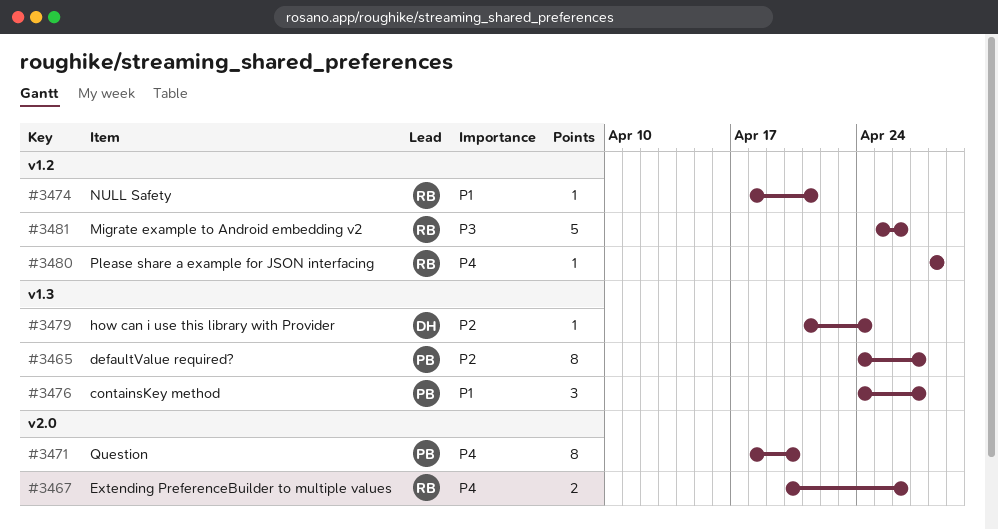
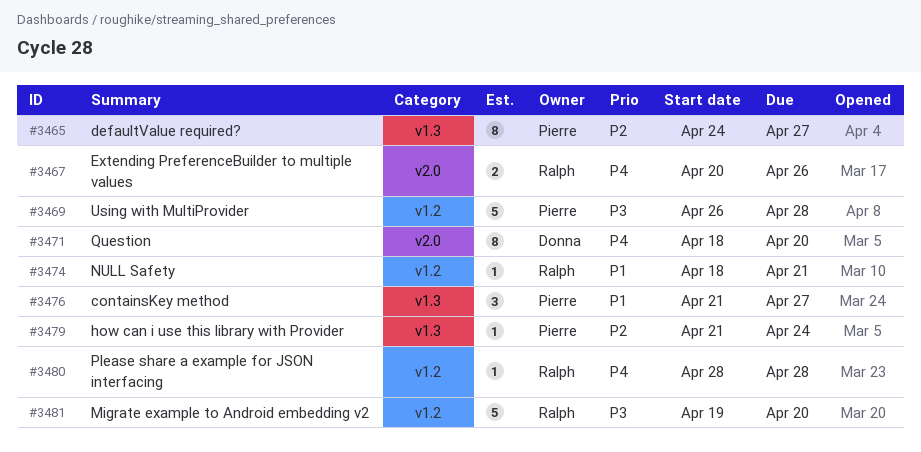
#3469: none -> present
#3471, owner: Pierre -> Donna
#3476, start: Apr 24 -> Apr 21
#3479, owner: Donna -> Pierre
#3481, start: Apr 25 -> Apr 19
#3481, due: Apr 26 -> Apr 20

